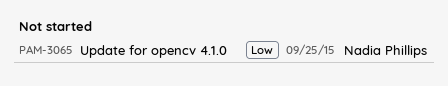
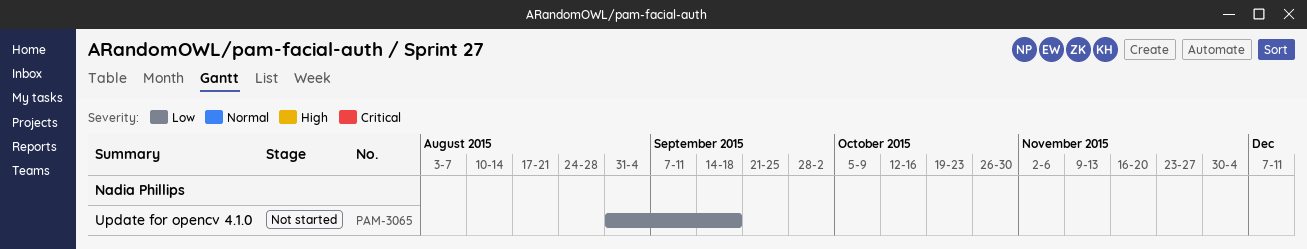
PAM-3065, due: Sep 25 -> Sep 18

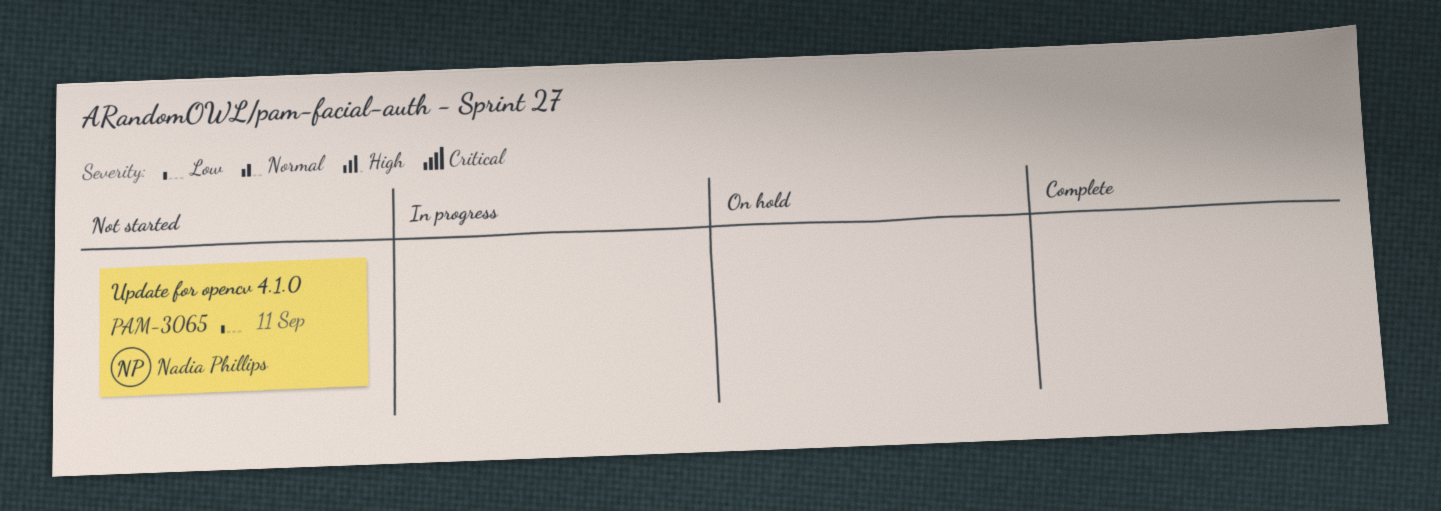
PAM-3065, due: Sep 18 -> Sep 11

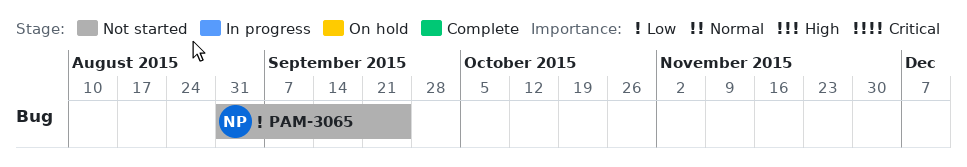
PAM-3065, due: Sep 11 -> Sep 25

